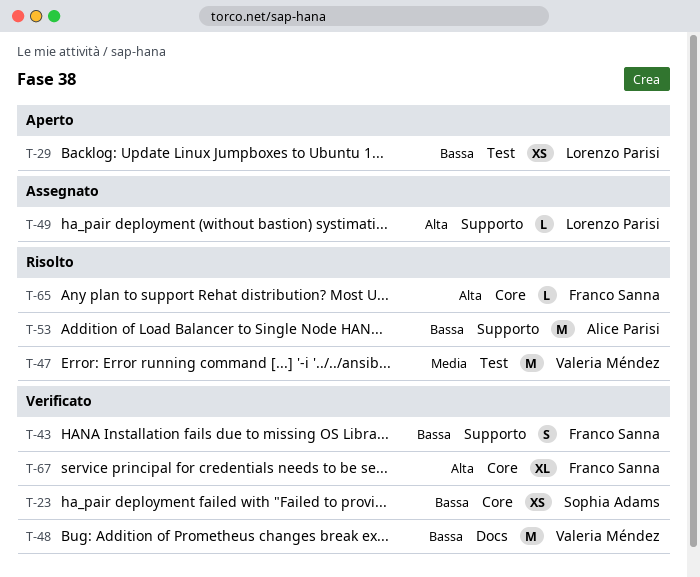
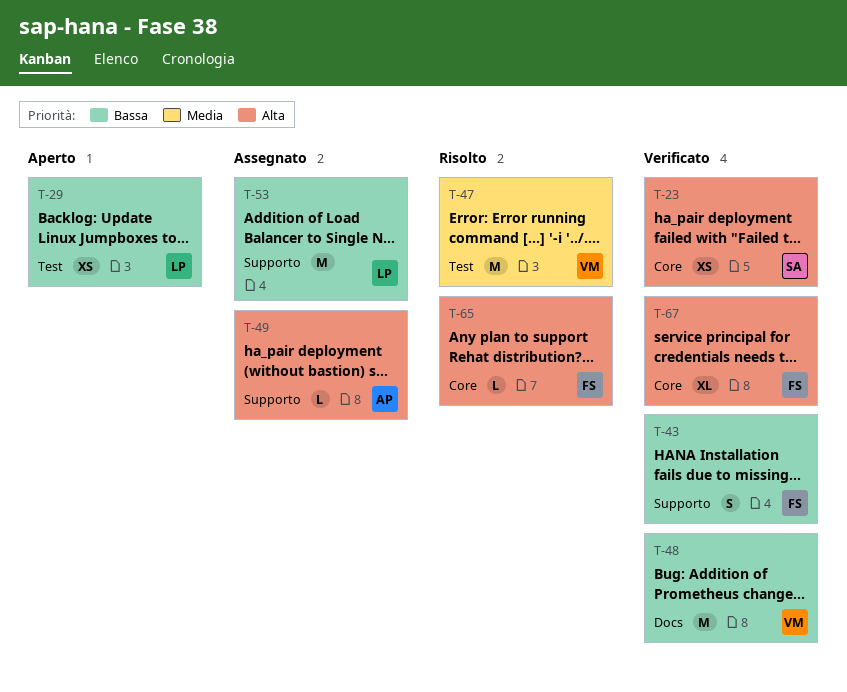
T-23, priority: Bassa -> Alta
T-49, owner: Lorenzo Parisi -> Alice Parisi
T-53, status: Risolto -> Assegnato
T-53, owner: Alice Parisi -> Lorenzo Parisi

